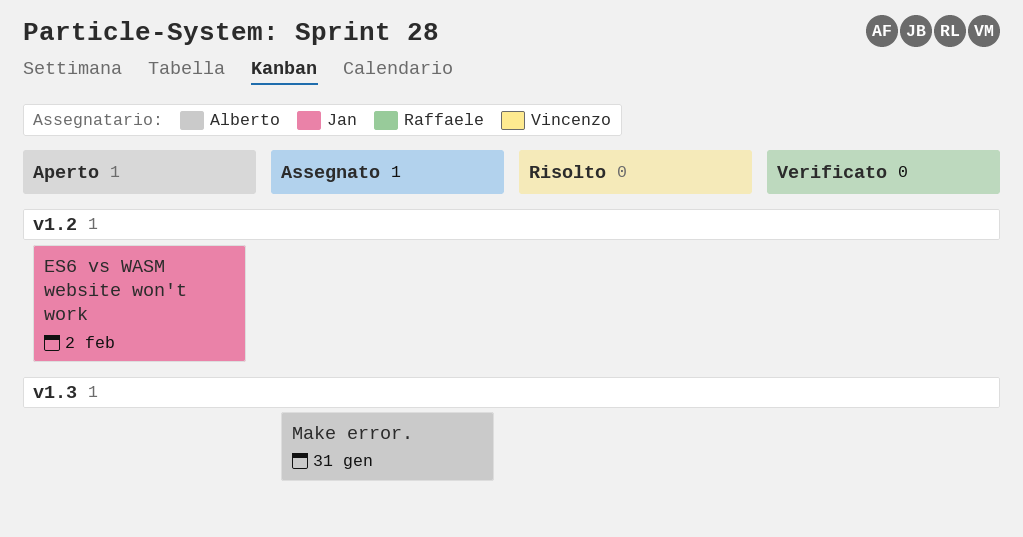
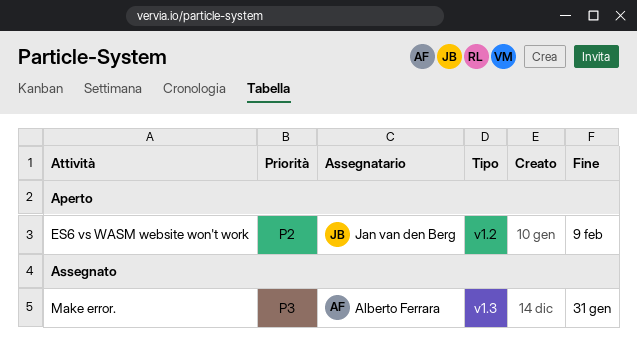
ES6 vs WASM website won't work, due: Feb 2 -> Feb 9

